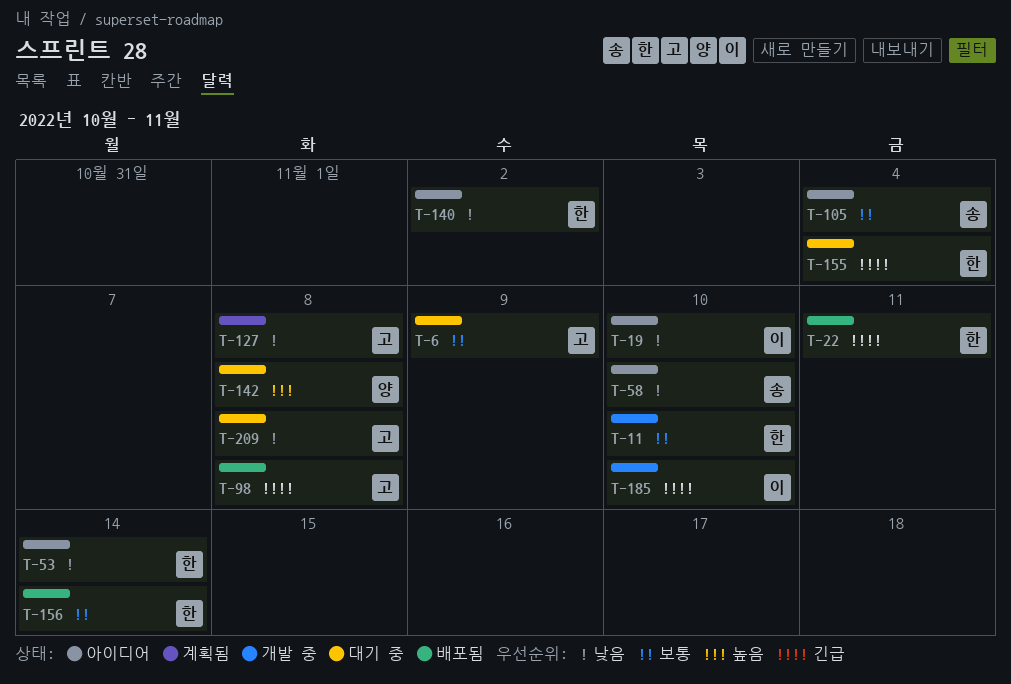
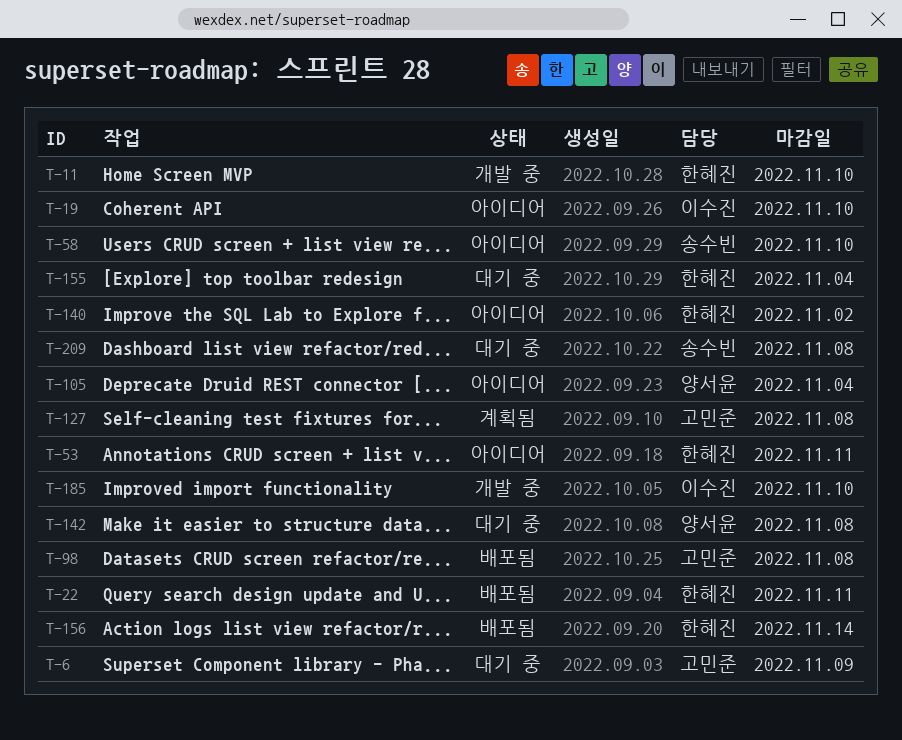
T-53, due: Nov 14 -> Nov 11
T-105, owner: 송수빈 -> 양서윤
T-209, owner: 고민준 -> 송수빈

